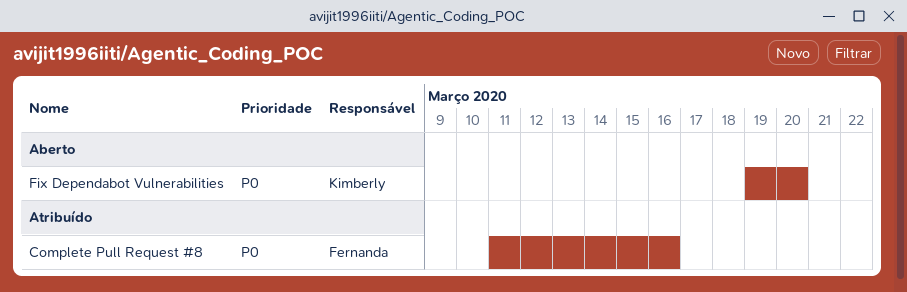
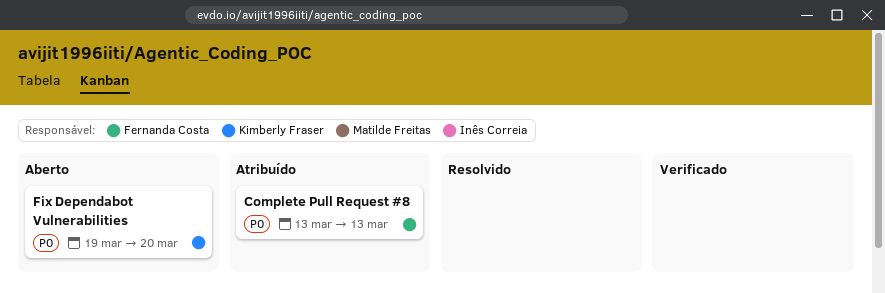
Complete Pull Request #8, start: Mar 11 -> Mar 13
Complete Pull Request #8, due: Mar 16 -> Mar 13

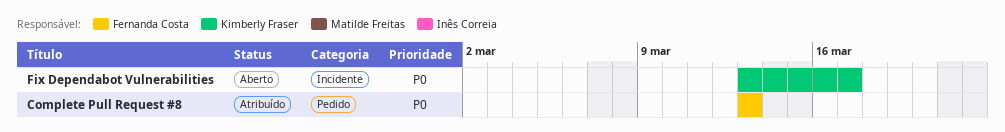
Fix Dependabot Vulnerabilities, start: Mar 19 -> Mar 13
Fix Dependabot Vulnerabilities, due: Mar 20 -> Mar 17

